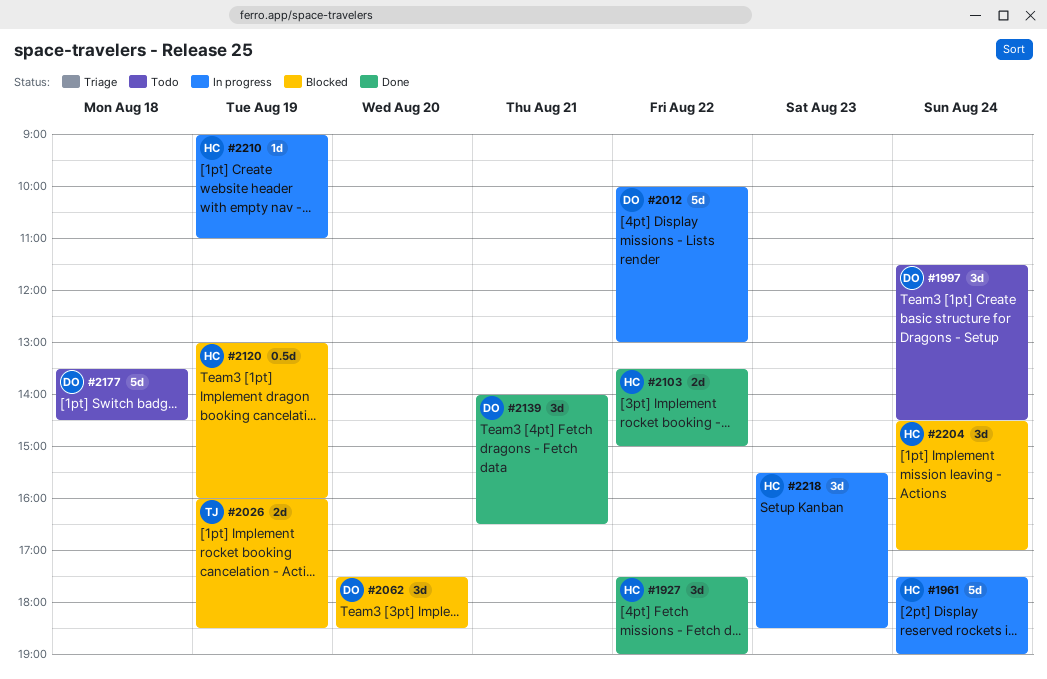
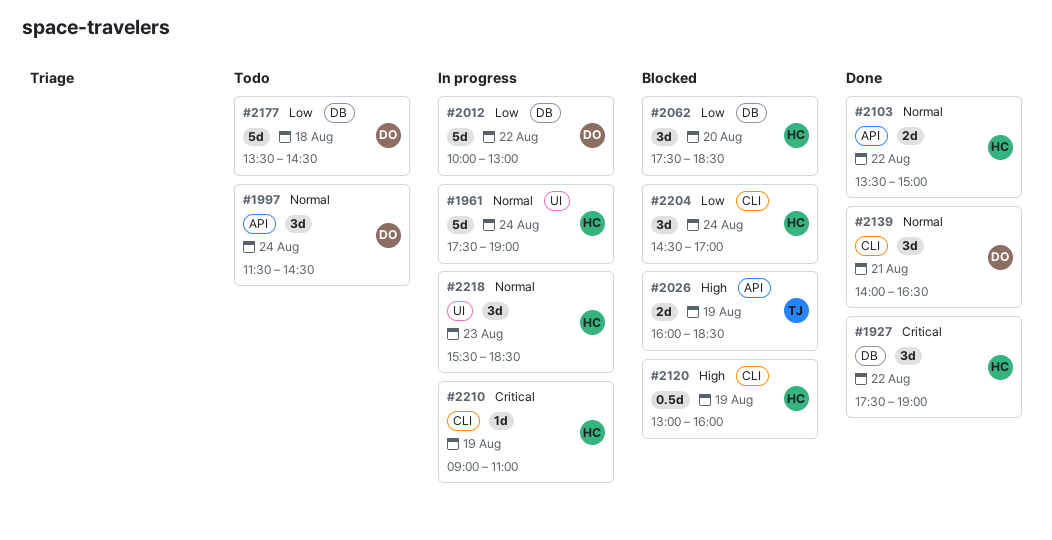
#2062, owner: DO -> HC

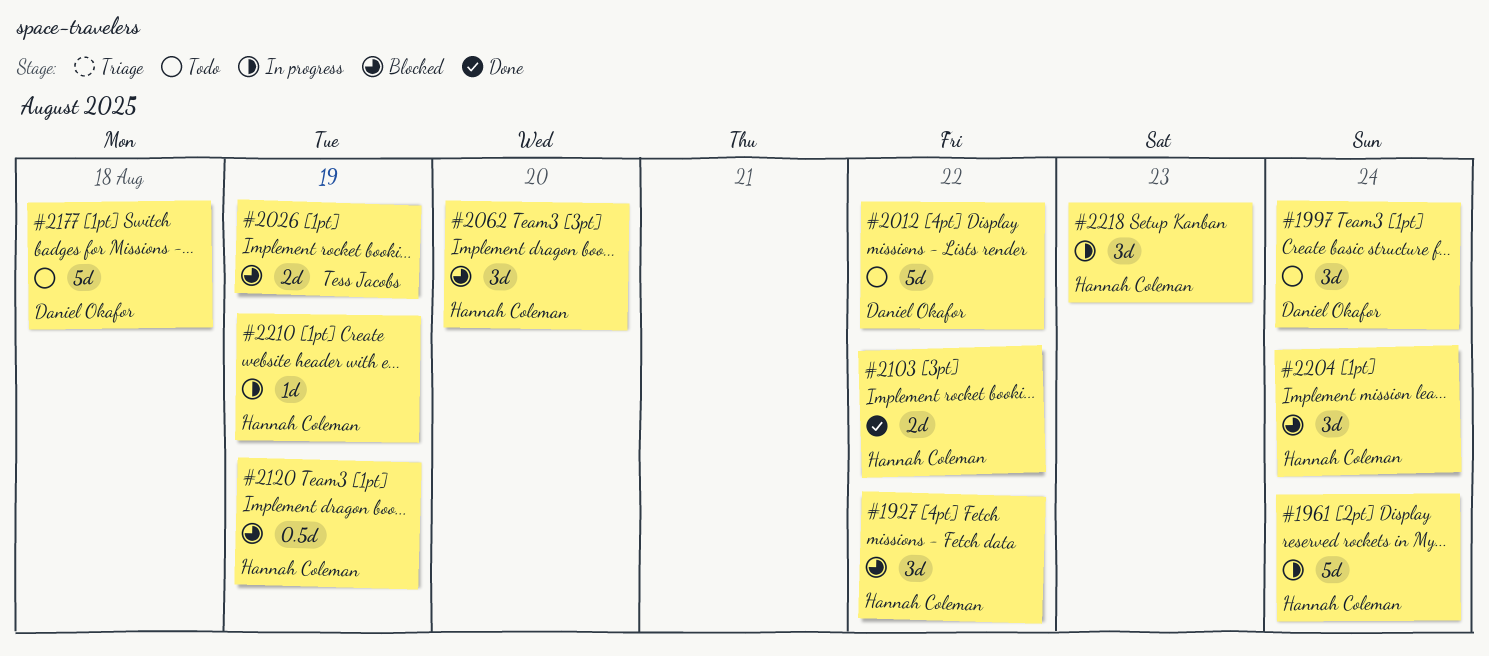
#1927, status: Done -> Blocked
#2012, status: In progress -> Todo
#2139: present -> none

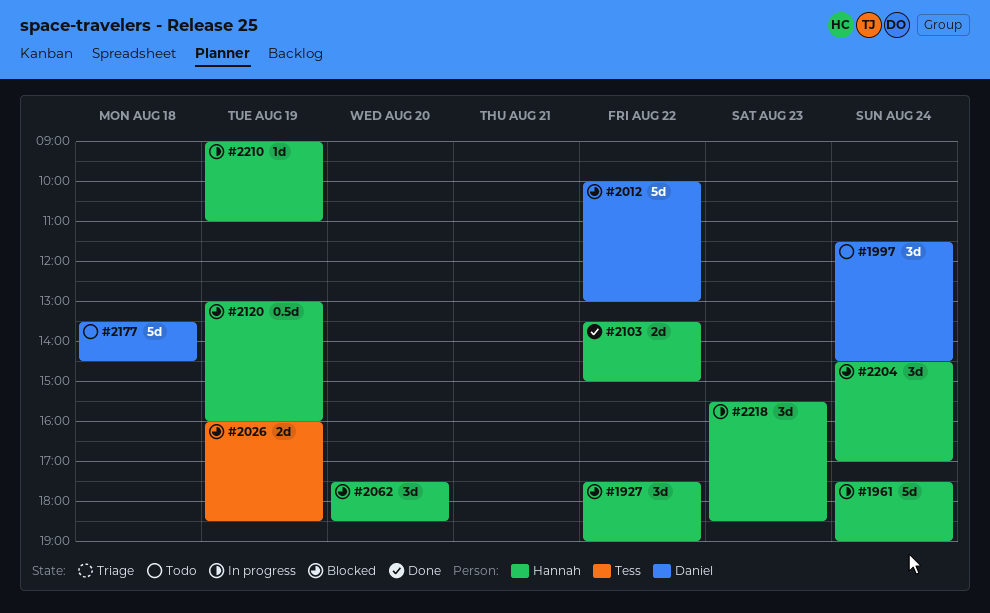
#2012, status: Todo -> Blocked

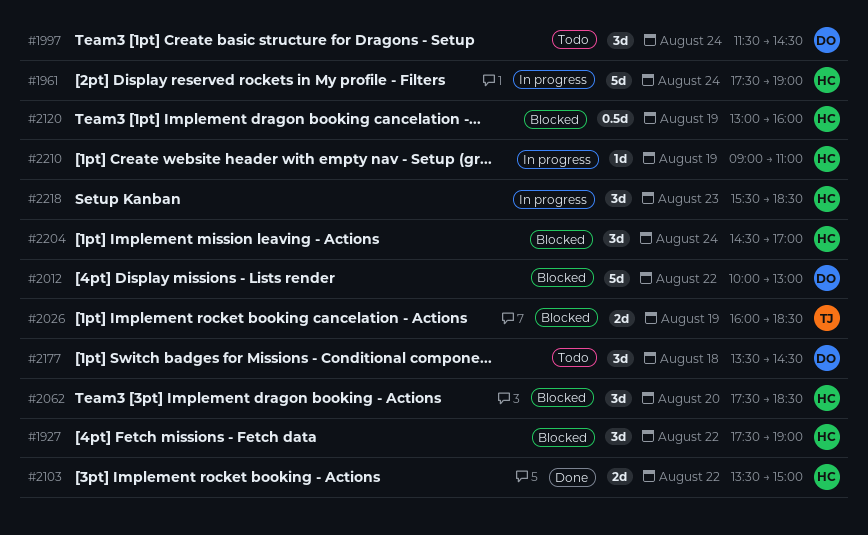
#2177, estimate: 5d -> 3d

